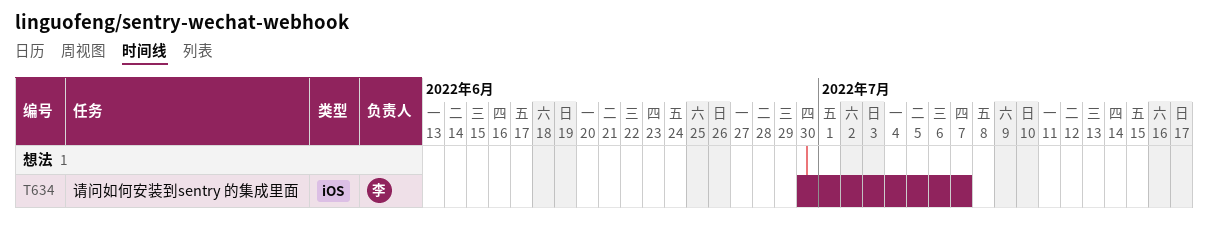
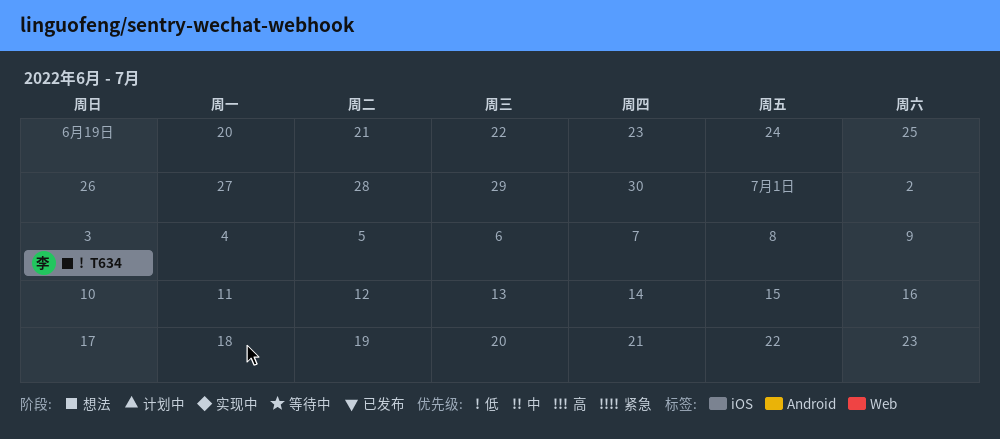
T634, start: Jun 30 -> Jul 3
T634, due: Jul 7 -> Jul 3

